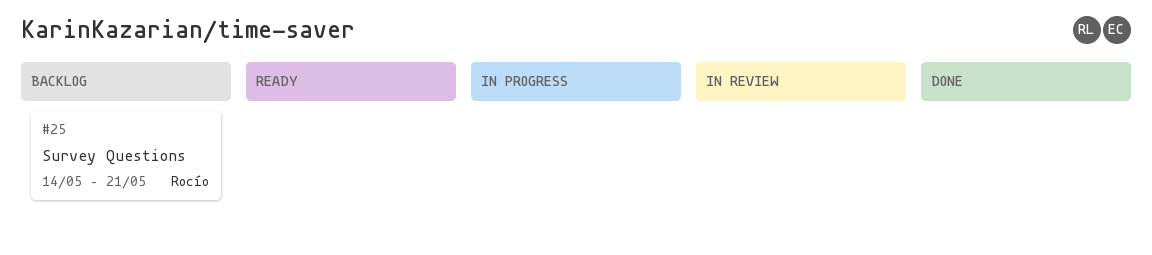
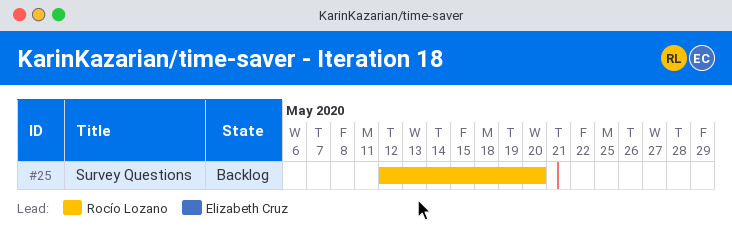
#25, start: May 14 -> May 12
#25, due: May 21 -> May 20

